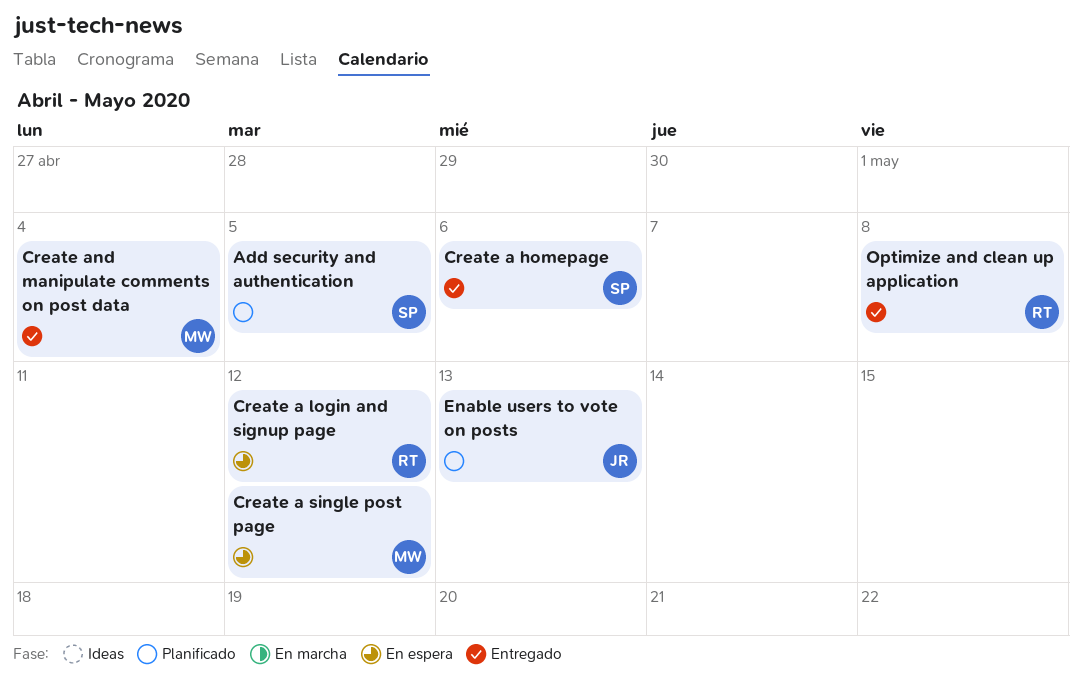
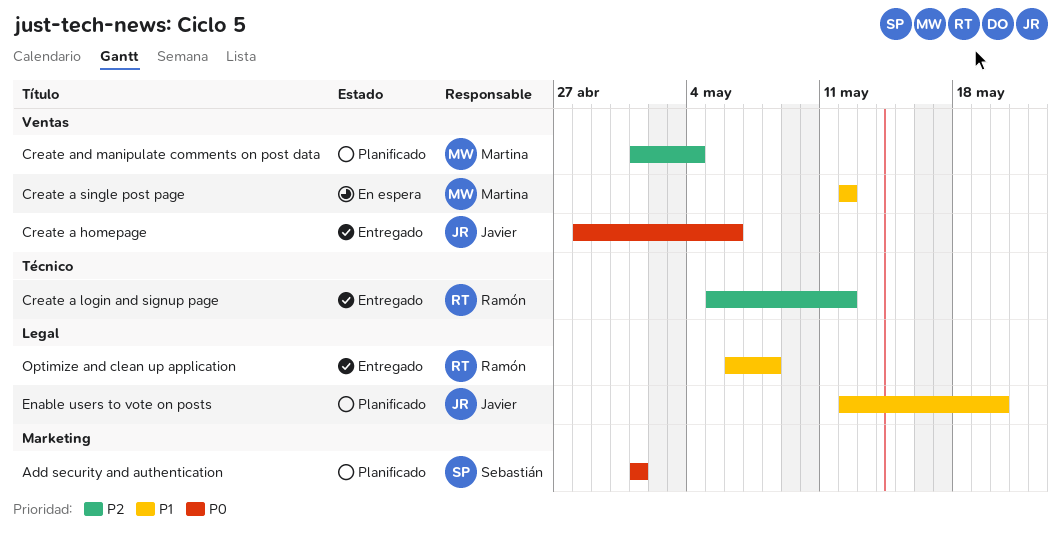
Add security and authentication, due: May 5 -> May 1
Create a homepage, owner: Sebastián -> Javier
Create a login and signup page, status: En espera -> Entregado
Create and manipulate comments on post data, status: Entregado -> Planificado
Enable users to vote on posts, due: May 13 -> May 20

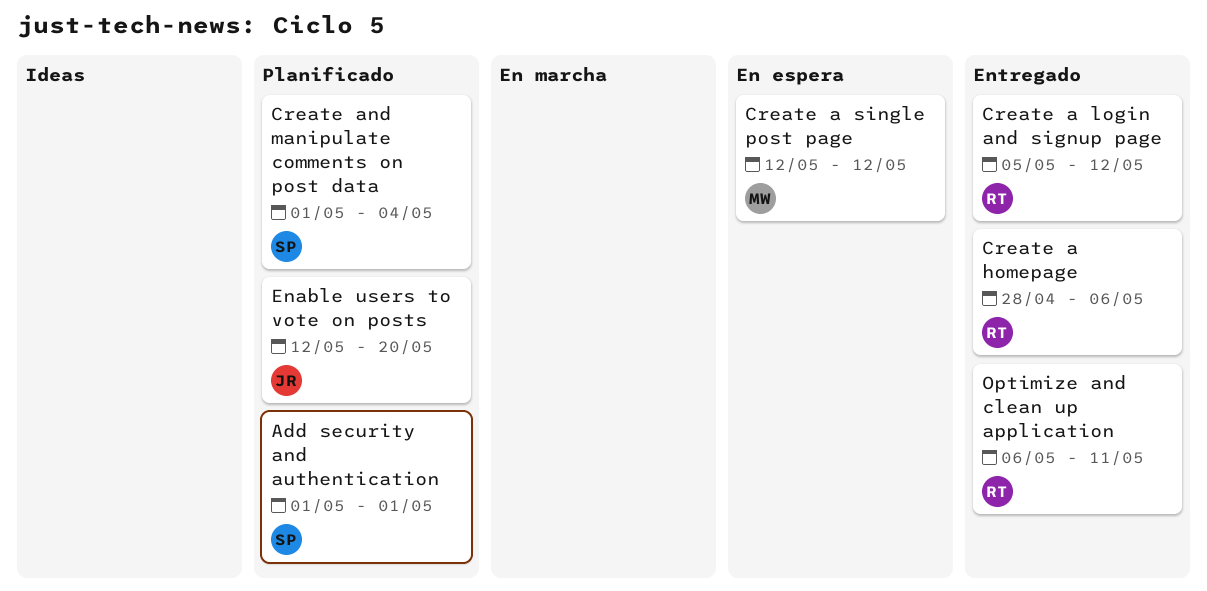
Create a homepage, owner: Javier -> Ramón
Create and manipulate comments on post data, owner: Martina -> Sebastián
Optimize and clean up application, due: May 8 -> May 11

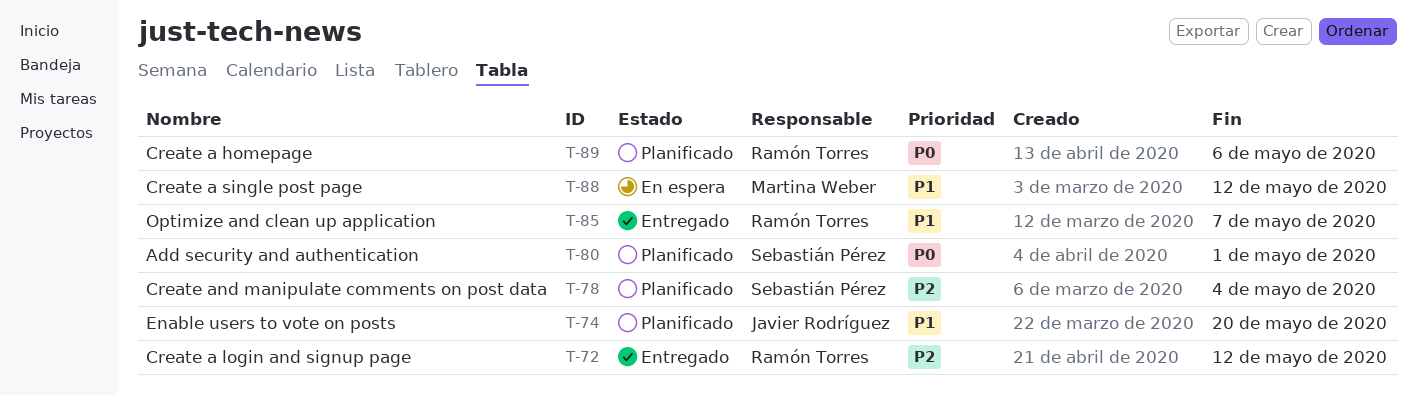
Create a homepage, status: Entregado -> Planificado
Optimize and clean up application, due: May 11 -> May 7

